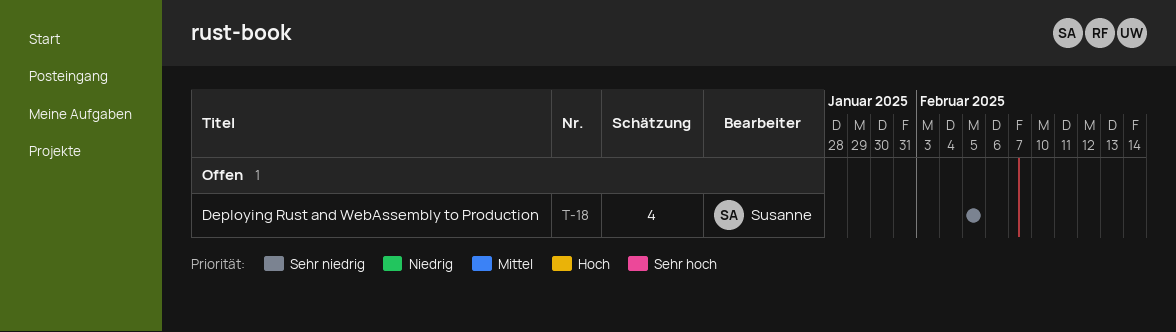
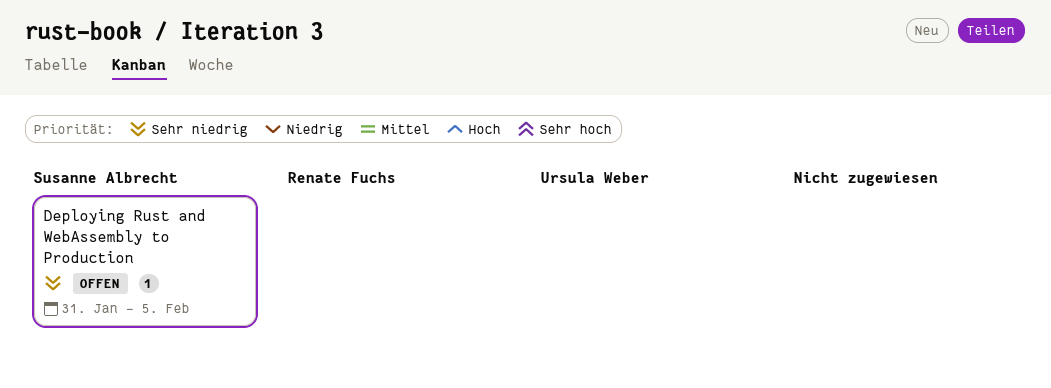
Deploying Rust and WebAssembly to Production, estimate: 4 -> 1
Deploying Rust and WebAssembly to Production, start: Feb 5 -> Jan 31

